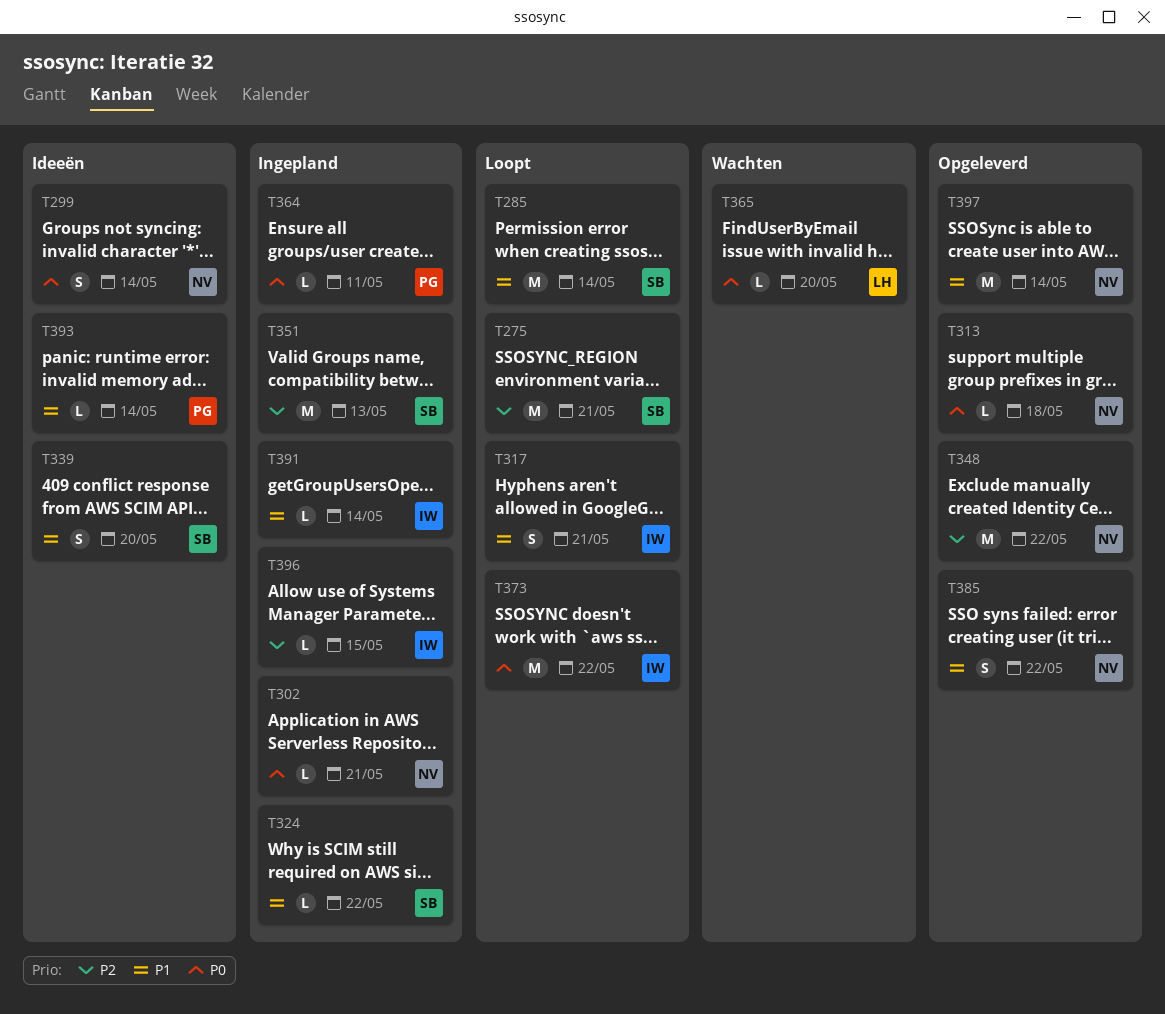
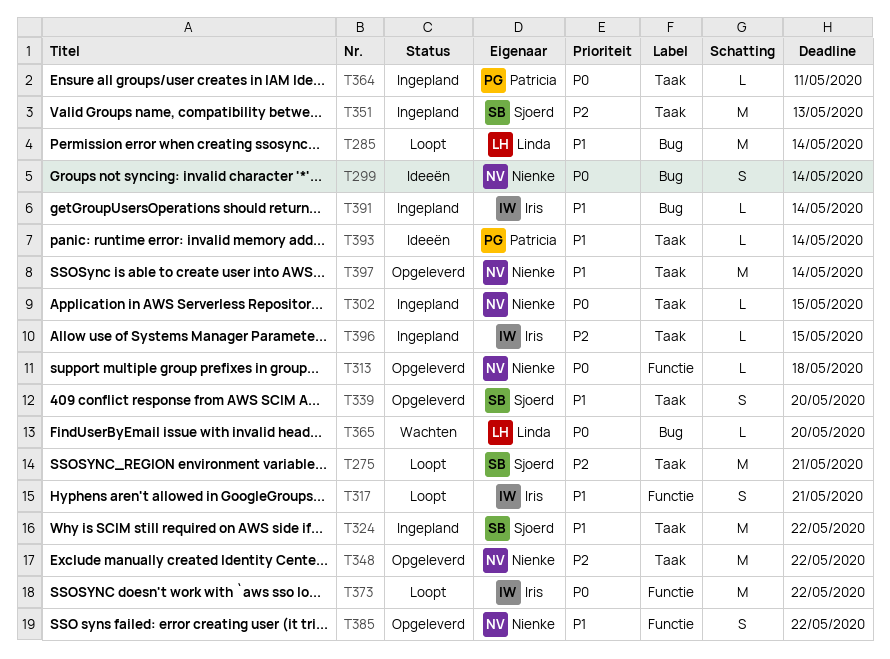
T285, owner: Sjoerd -> Linda
T302, due: May 21 -> May 15
T324, estimate: L -> M
T339, status: Ideeën -> Opgeleverd

